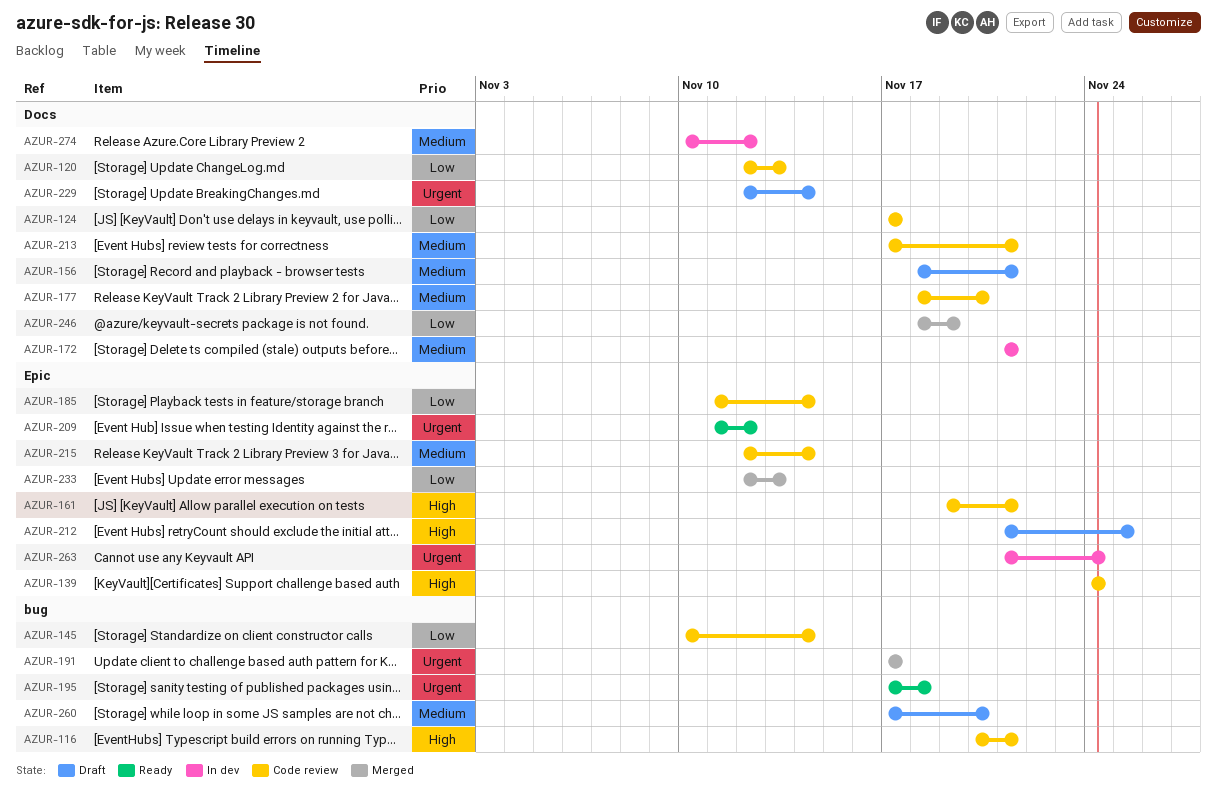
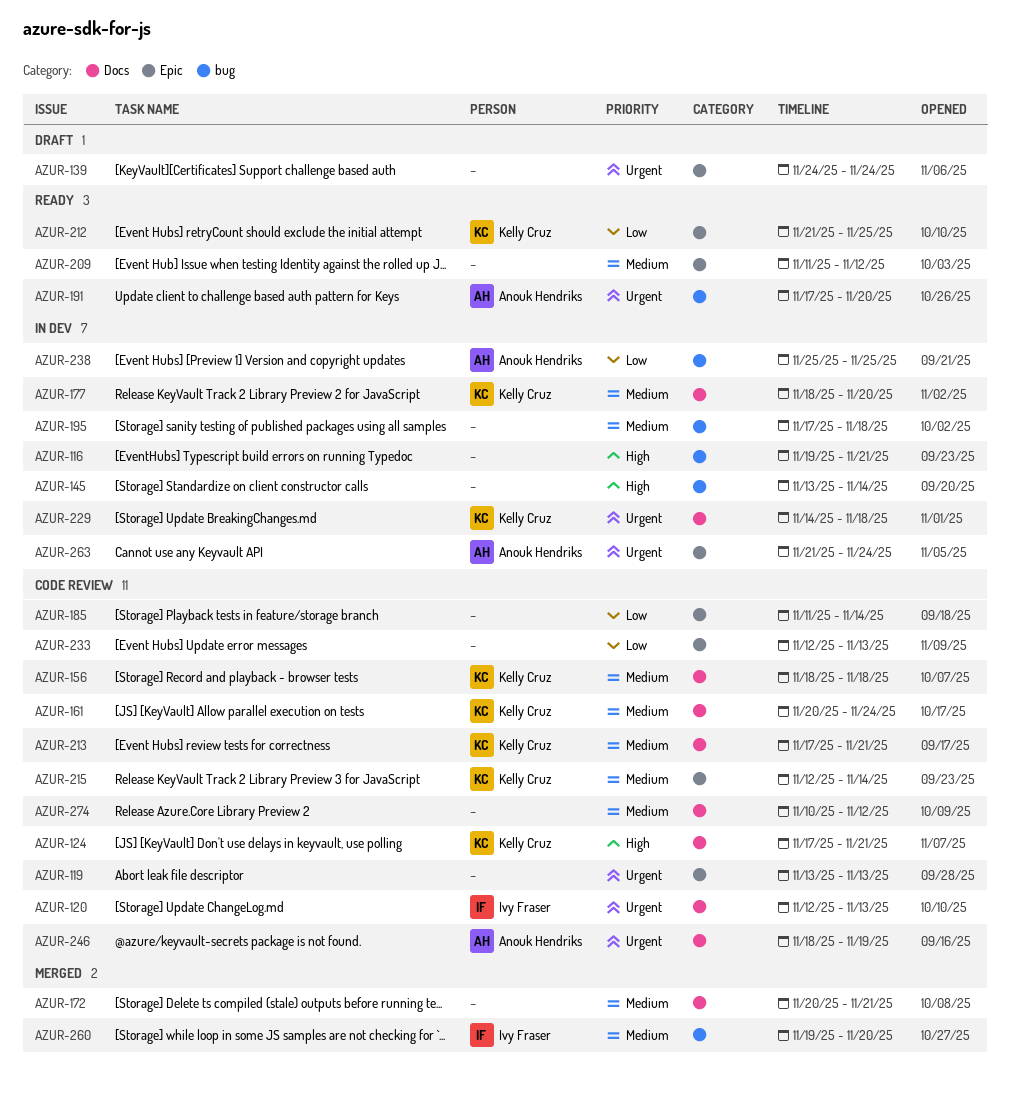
AZUR-116, status: Code review -> In dev
AZUR-116, start: Nov 20 -> Nov 19
AZUR-119: none -> present
AZUR-120, priority: Low -> Urgent
AZUR-124, priority: Low -> High
AZUR-124, due: Nov 17 -> Nov 21
AZUR-139, status: Code review -> Draft
AZUR-139, priority: High -> Urgent
AZUR-145, status: Code review -> In dev
AZUR-145, priority: Low -> High
AZUR-145, start: Nov 10 -> Nov 13
AZUR-156, status: Draft -> Code review
AZUR-156, due: Nov 21 -> Nov 18
AZUR-161, priority: High -> Medium
AZUR-161, label: Epic -> Docs
AZUR-161, start: Nov 19 -> Nov 20
AZUR-161, due: Nov 21 -> Nov 24
AZUR-172, status: In dev -> Merged
AZUR-172, start: Nov 21 -> Nov 20
AZUR-177, status: Code review -> In dev
AZUR-191, status: Merged -> Ready
AZUR-191, due: Nov 17 -> Nov 20
AZUR-195, status: Ready -> In dev
AZUR-195, priority: Urgent -> Medium
AZUR-209, priority: Urgent -> Medium
AZUR-212, status: Draft -> Ready
AZUR-212, priority: High -> Low
AZUR-229, status: Draft -> In dev
AZUR-229, start: Nov 12 -> Nov 14
AZUR-229, due: Nov 14 -> Nov 18
AZUR-233, status: Merged -> Code review
AZUR-238: none -> present
AZUR-246, status: Merged -> Code review
AZUR-246, priority: Low -> Urgent
AZUR-260, status: Draft -> Merged
AZUR-260, start: Nov 17 -> Nov 19
AZUR-274, status: In dev -> Code review

